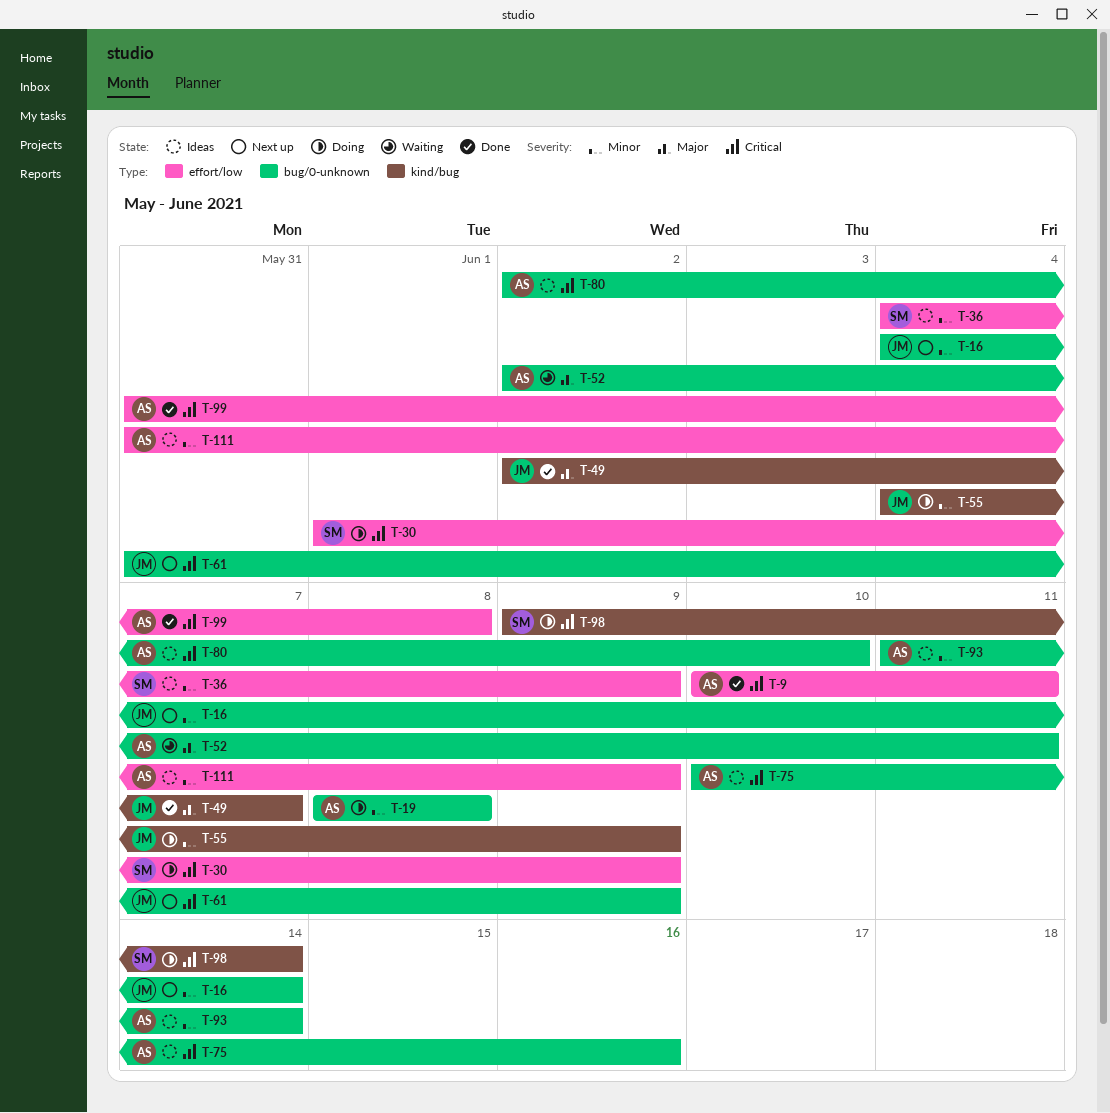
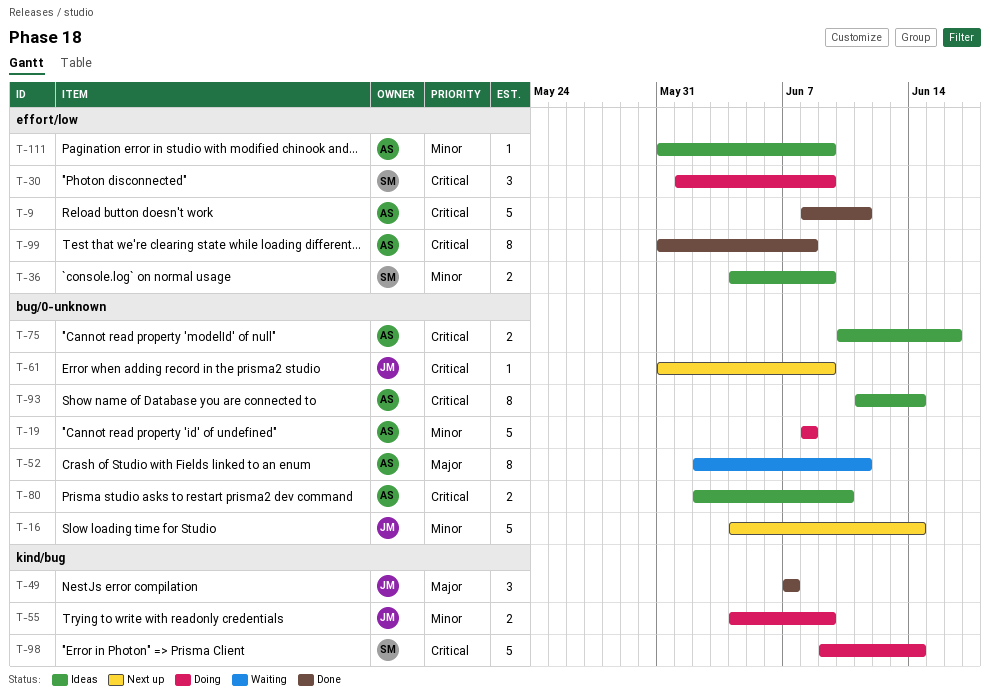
T-9, start: Jun 10 -> Jun 8
T-49, start: Jun 2 -> Jun 7
T-93, priority: Minor -> Critical

